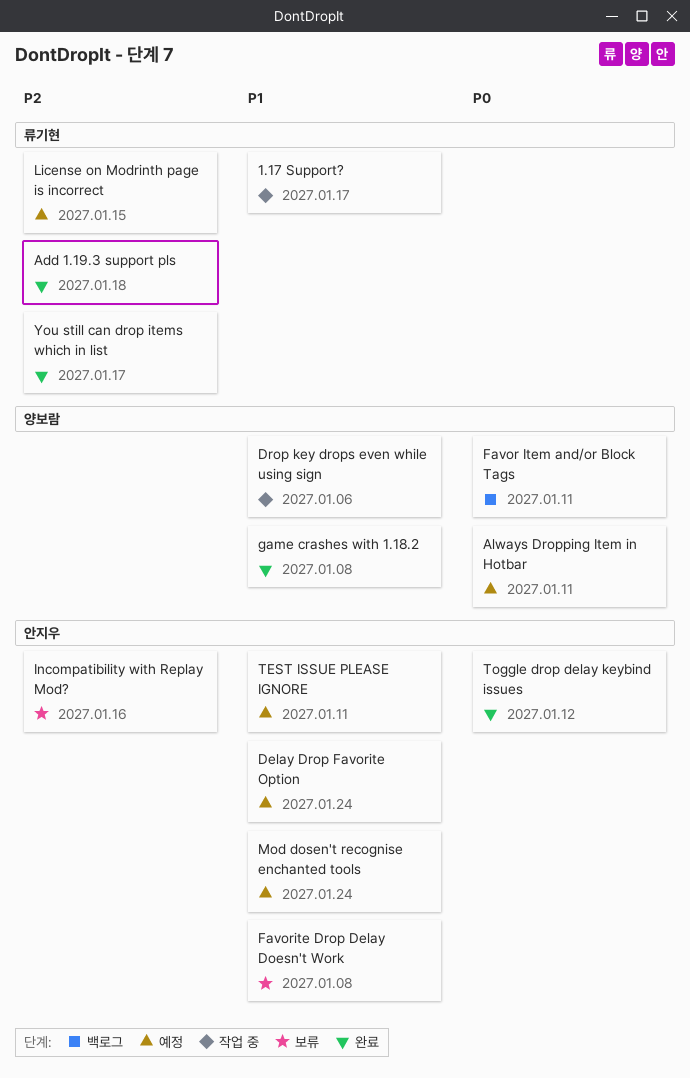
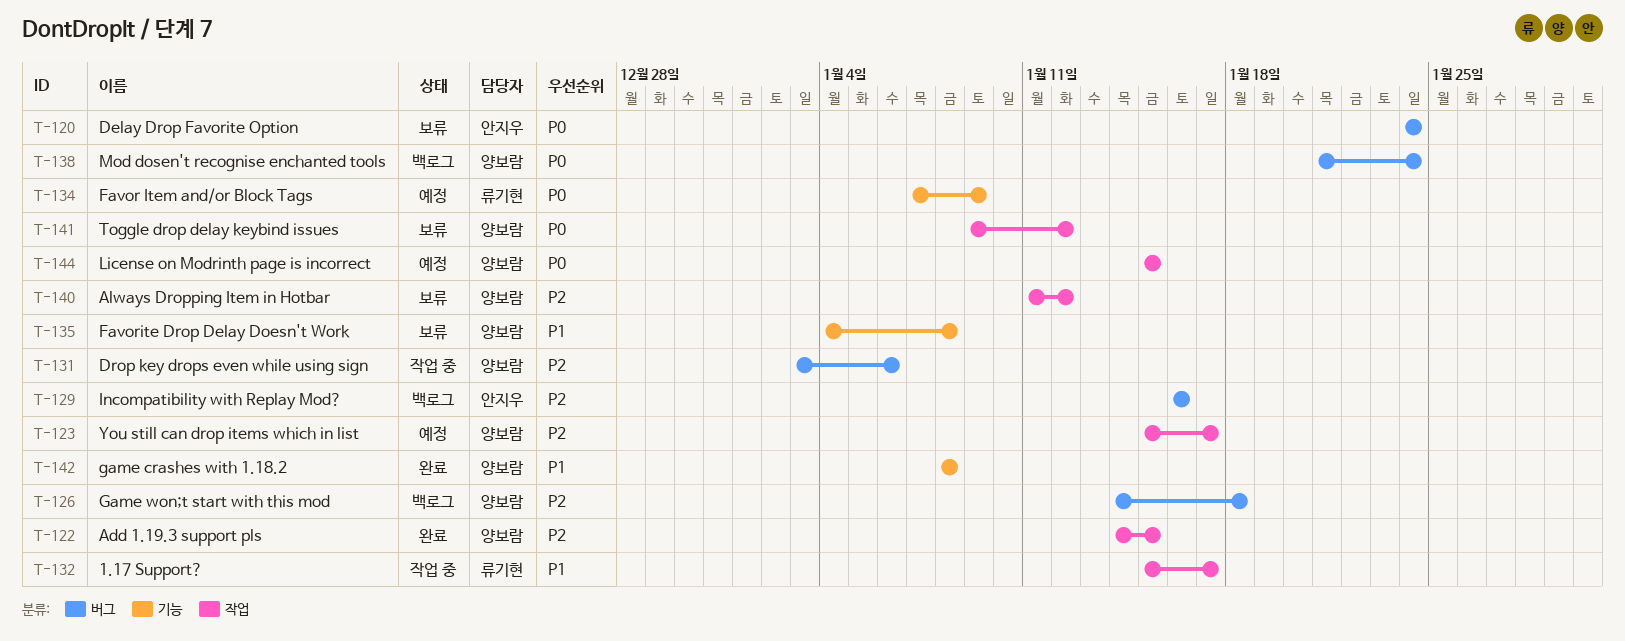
Add 1.19.3 support pls, owner: 류기현 -> 양보람
Add 1.19.3 support pls, due: Jan 18 -> Jan 15
Always Dropping Item in Hotbar, status: 예정 -> 보류
Always Dropping Item in Hotbar, priority: P0 -> P2
Always Dropping Item in Hotbar, due: Jan 11 -> Jan 12
Delay Drop Favorite Option, status: 예정 -> 보류
Delay Drop Favorite Option, priority: P1 -> P0
Drop key drops even while using sign, priority: P1 -> P2
Favor Item and/or Block Tags, status: 백로그 -> 예정
Favor Item and/or Block Tags, owner: 양보람 -> 류기현
Favor Item and/or Block Tags, due: Jan 11 -> Jan 9
Favorite Drop Delay Doesn't Work, owner: 안지우 -> 양보람
Game won;t start with this mod: none -> present
Incompatibility with Replay Mod?, status: 보류 -> 백로그
License on Modrinth page is incorrect, owner: 류기현 -> 양보람
License on Modrinth page is incorrect, priority: P2 -> P0
Mod dosen't recognise enchanted tools, status: 예정 -> 백로그
Mod dosen't recognise enchanted tools, owner: 안지우 -> 양보람
Mod dosen't recognise enchanted tools, priority: P1 -> P0
TEST ISSUE PLEASE IGNORE: present -> none
Toggle drop delay keybind issues, status: 완료 -> 보류
Toggle drop delay keybind issues, owner: 안지우 -> 양보람
You still can drop items which in list, status: 완료 -> 예정
You still can drop items which in list, owner: 류기현 -> 양보람

